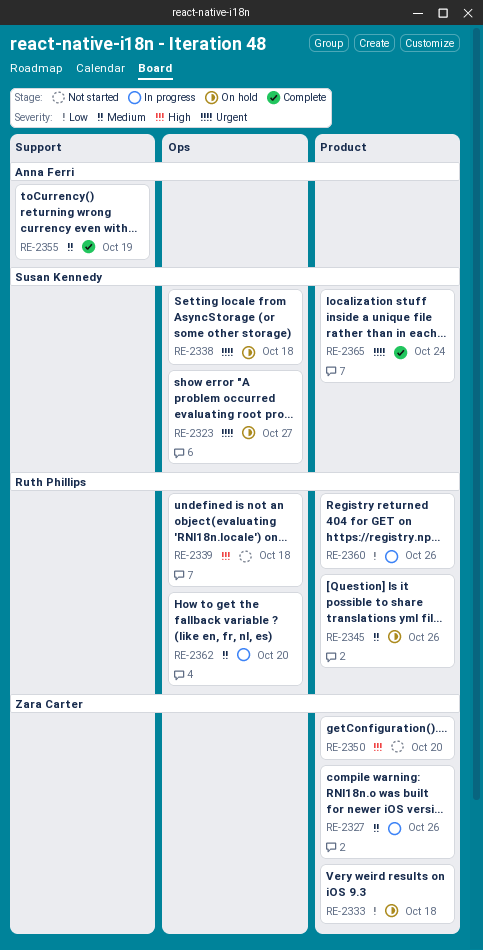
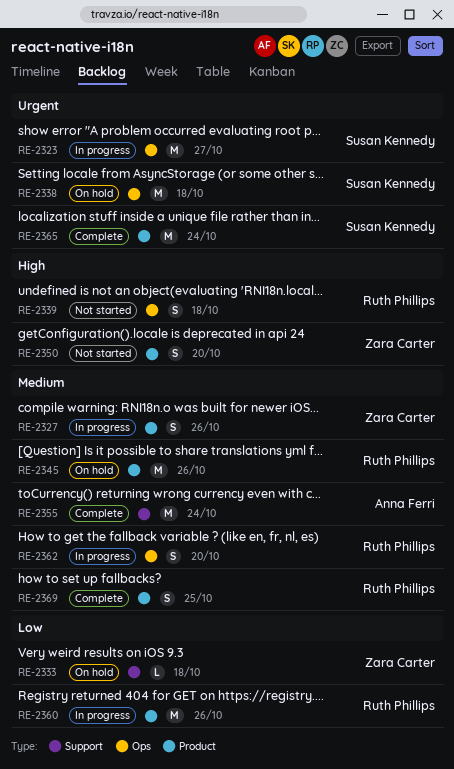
RE-2323, status: On hold -> In progress
RE-2333, label: Product -> Support
RE-2355, due: Oct 19 -> Oct 24
RE-2369: none -> present

